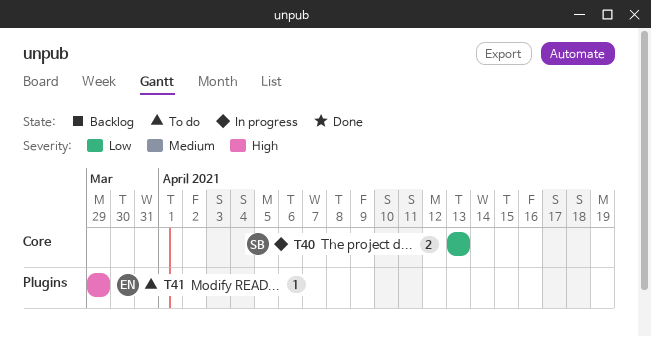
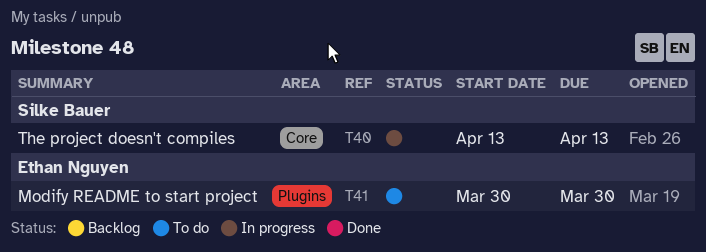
T41, start: Mar 29 -> Mar 30
T41, due: Mar 29 -> Mar 30

